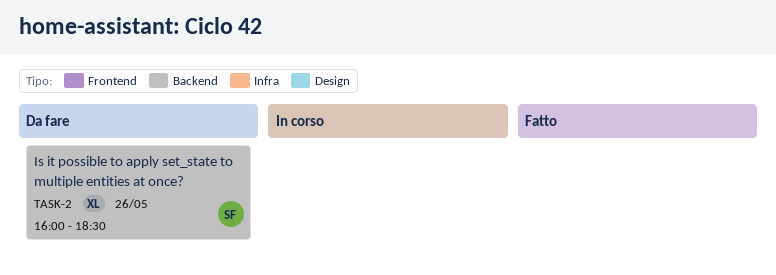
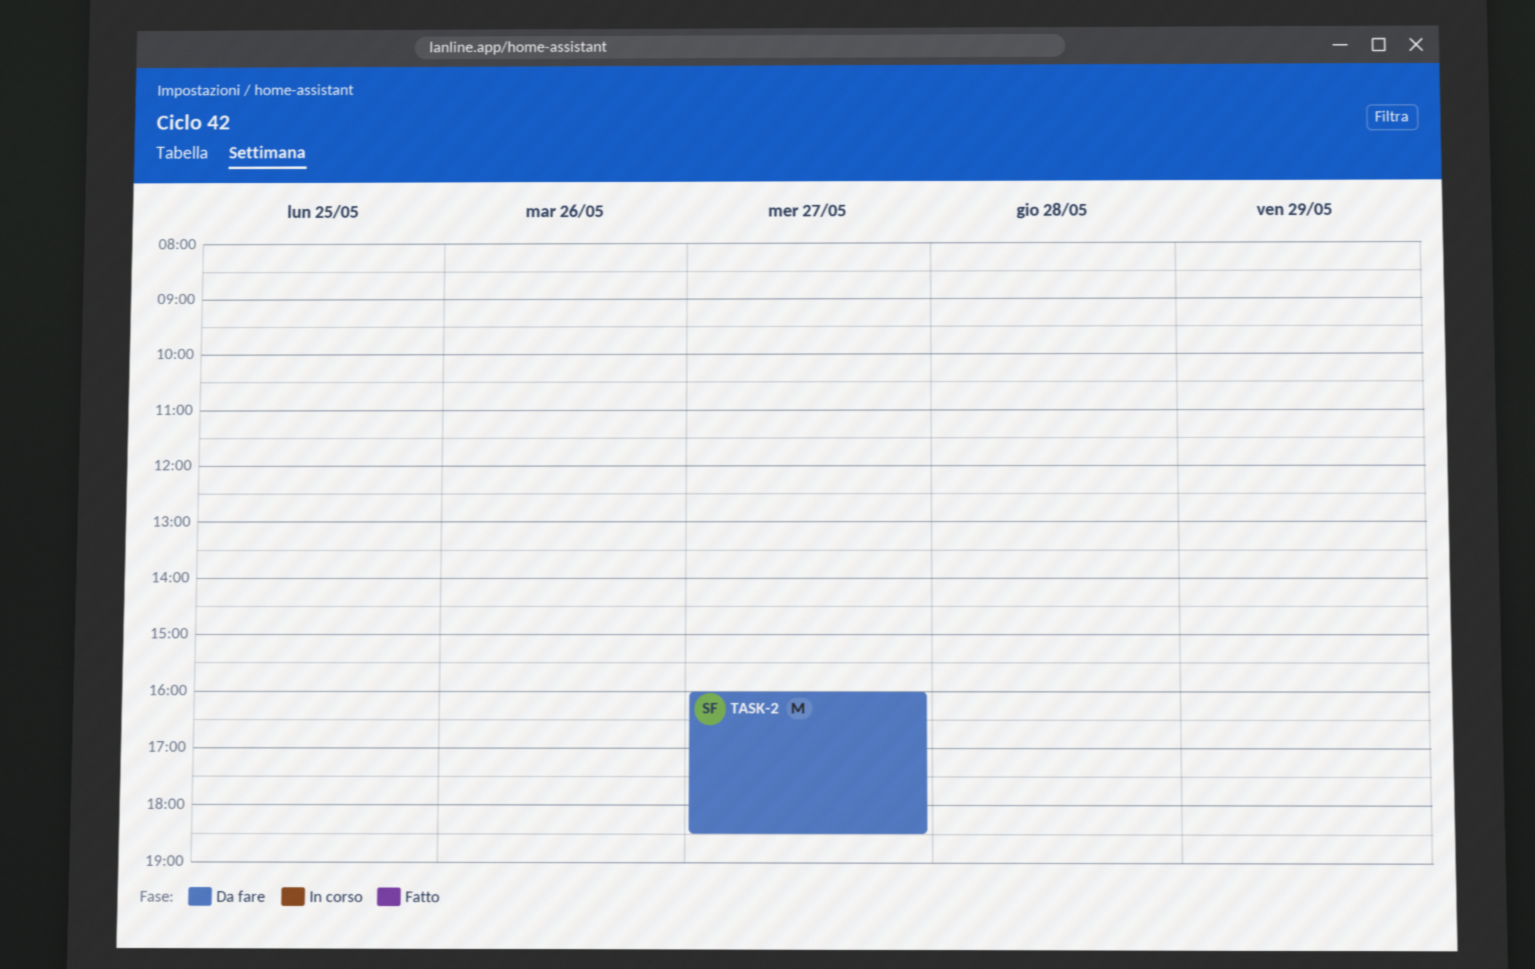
TASK-2, estimate: XL -> M
TASK-2, day: May 26 -> May 27

